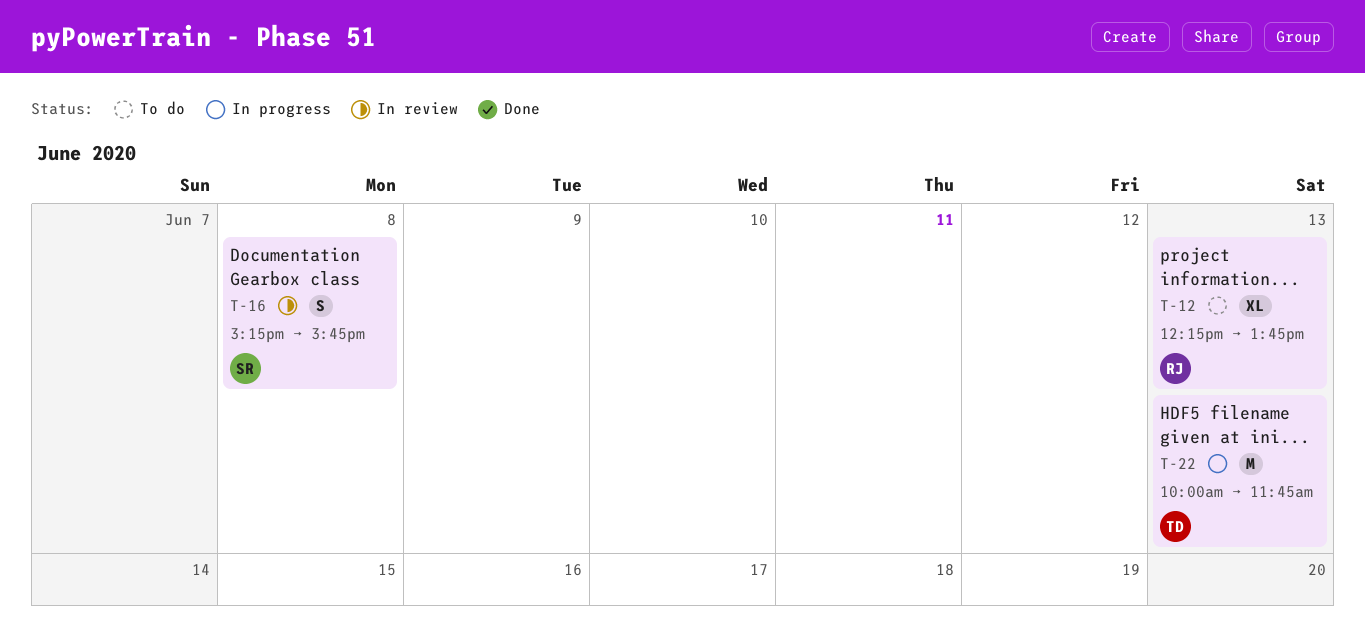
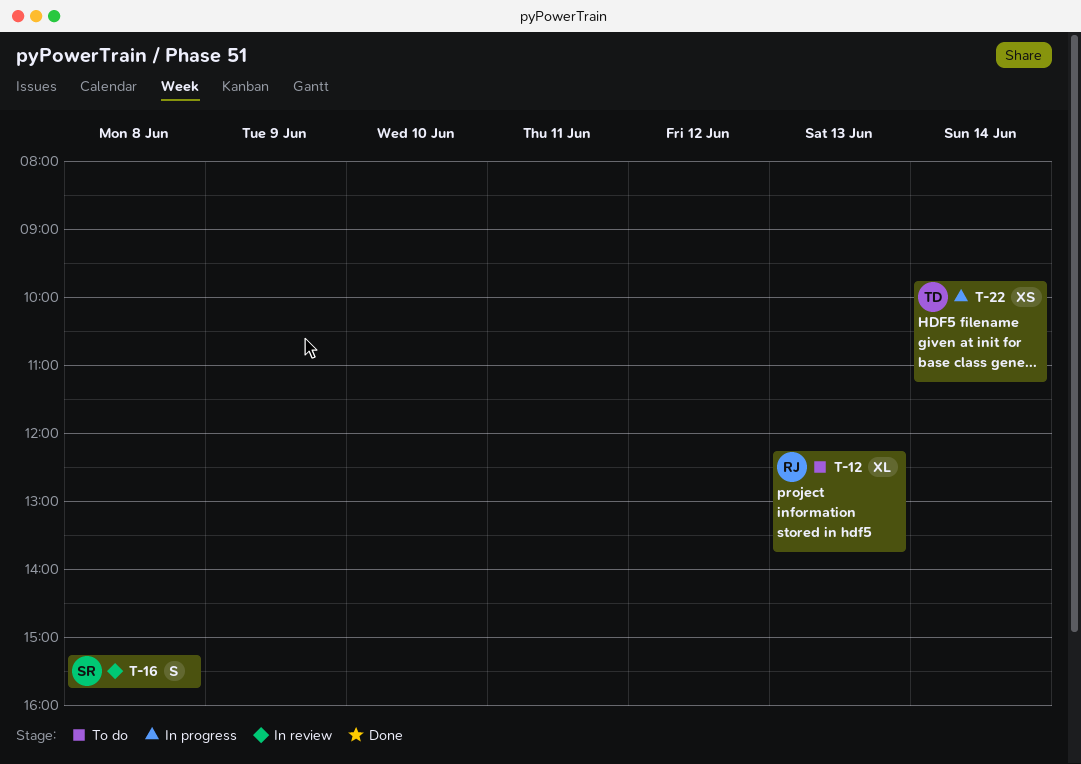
T-22, estimate: M -> XS
T-22, day: Jun 13 -> Jun 14
T-22, begins: 10:00 -> 09:45
T-22, ends: 11:45 -> 11:15

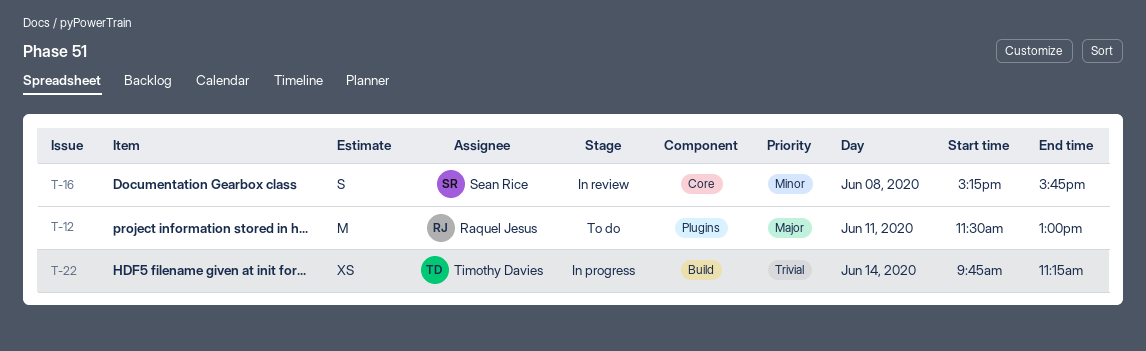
T-12, estimate: XL -> M
T-12, day: Jun 13 -> Jun 11
T-12, begins: 12:15 -> 11:30
T-12, ends: 13:45 -> 13:00

